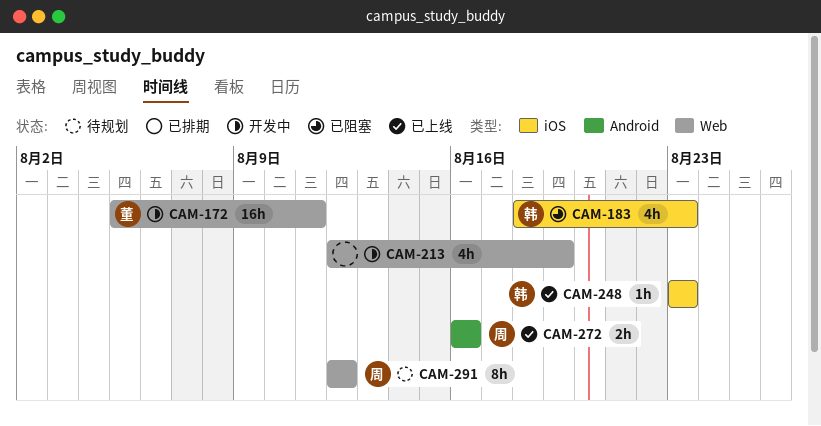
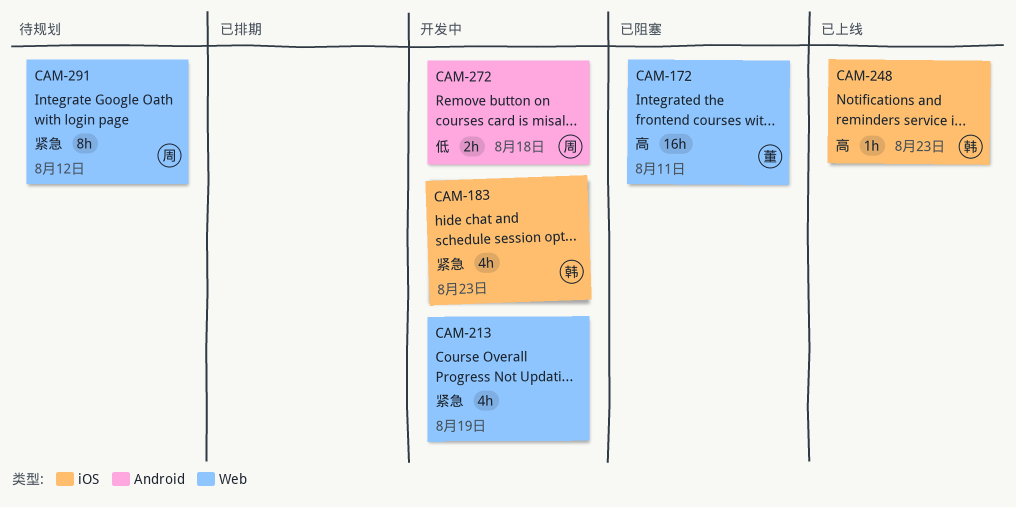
CAM-172, status: 开发中 -> 已阻塞
CAM-183, status: 已阻塞 -> 开发中
CAM-272, status: 已上线 -> 开发中
CAM-272, due: Aug 16 -> Aug 18

